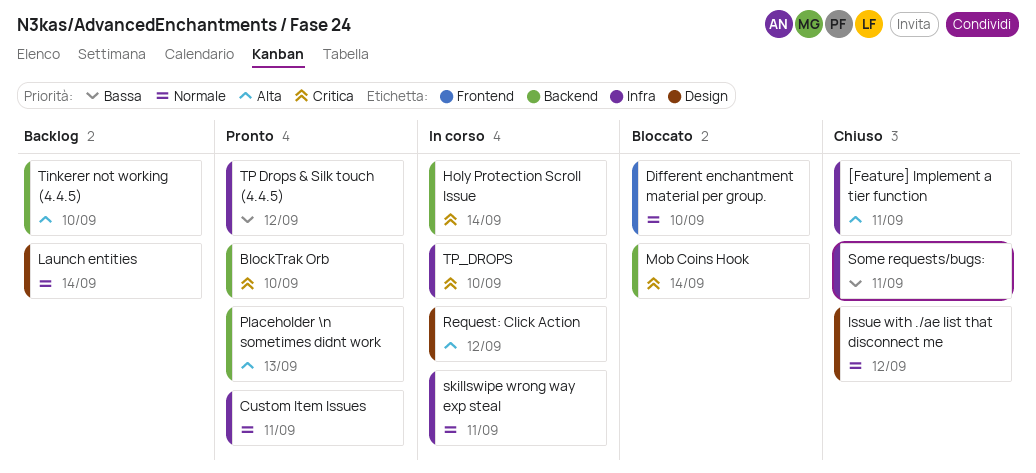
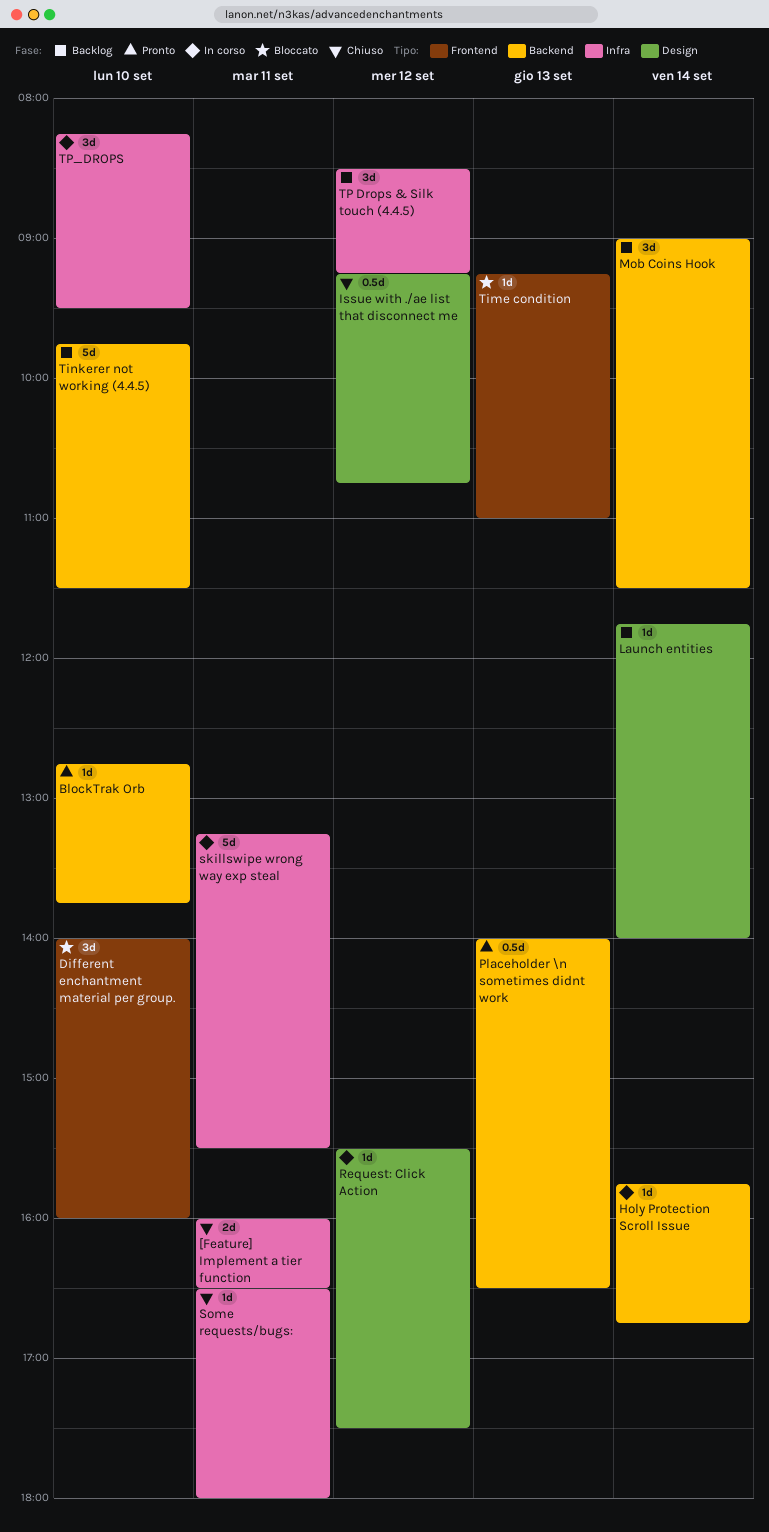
Custom Item Issues: present -> none
Mob Coins Hook, status: Bloccato -> Backlog
Time condition: none -> present
TP Drops & Silk touch (4.4.5), status: Pronto -> Backlog

